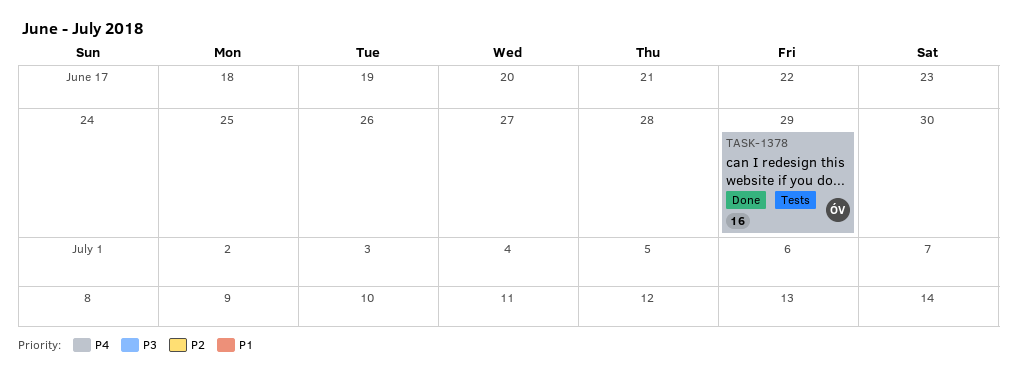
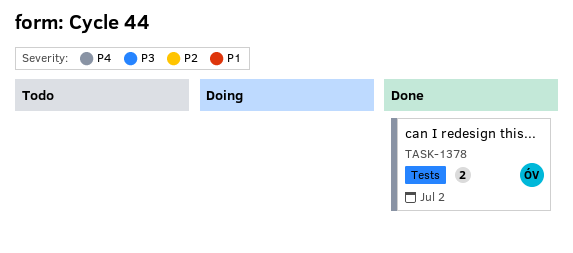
TASK-1378, estimate: 16 -> 2
TASK-1378, due: Jun 29 -> Jul 2

